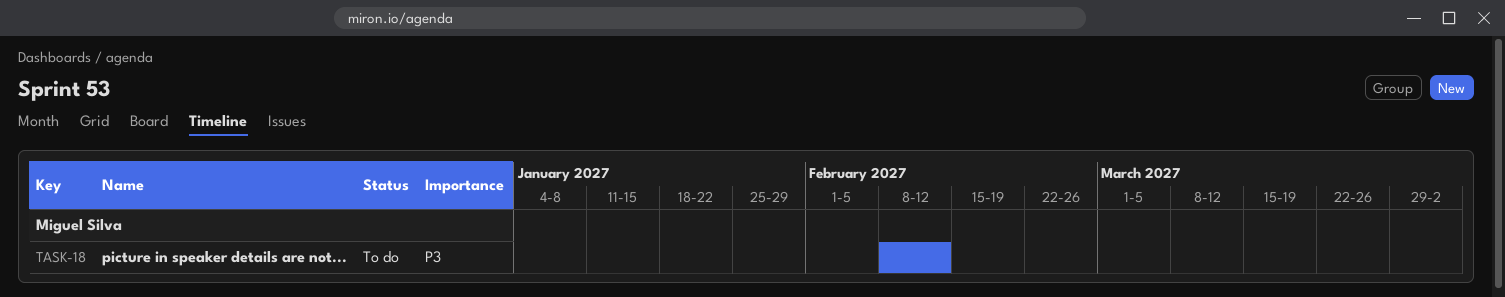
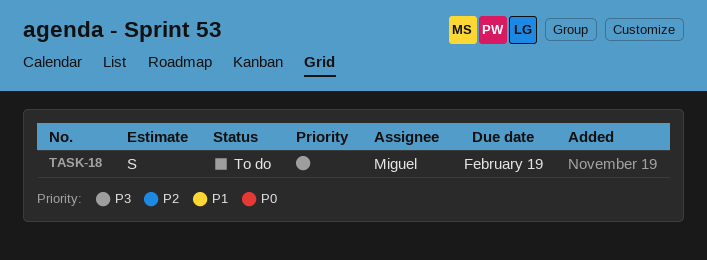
TASK-18, due: Feb 12 -> Feb 19

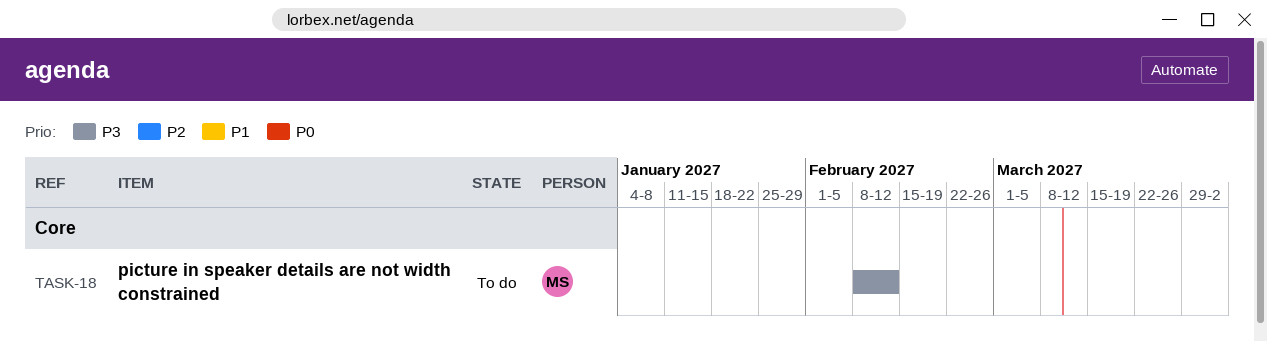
TASK-18, due: Feb 19 -> Feb 12

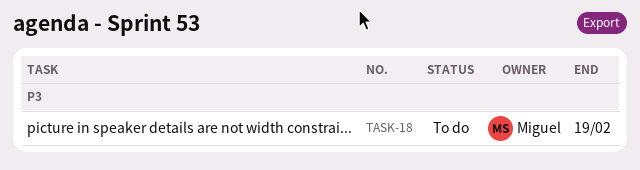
TASK-18, due: Feb 12 -> Feb 19

